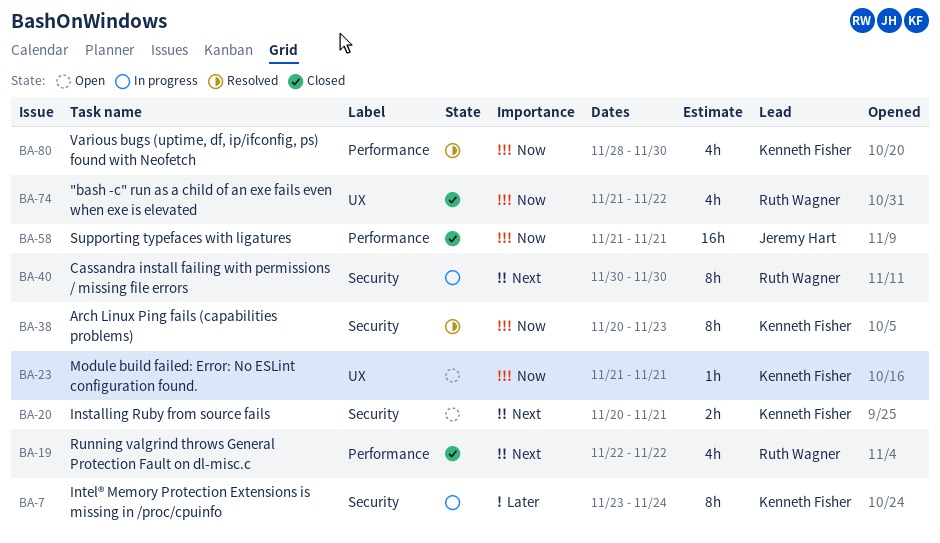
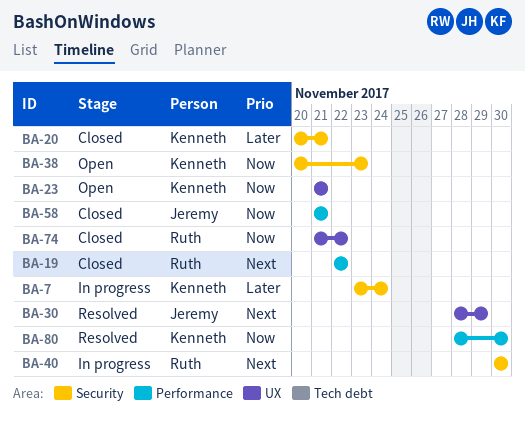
BA-20, status: Open -> Closed
BA-20, priority: Next -> Later
BA-30: none -> present
BA-38, status: Resolved -> Open

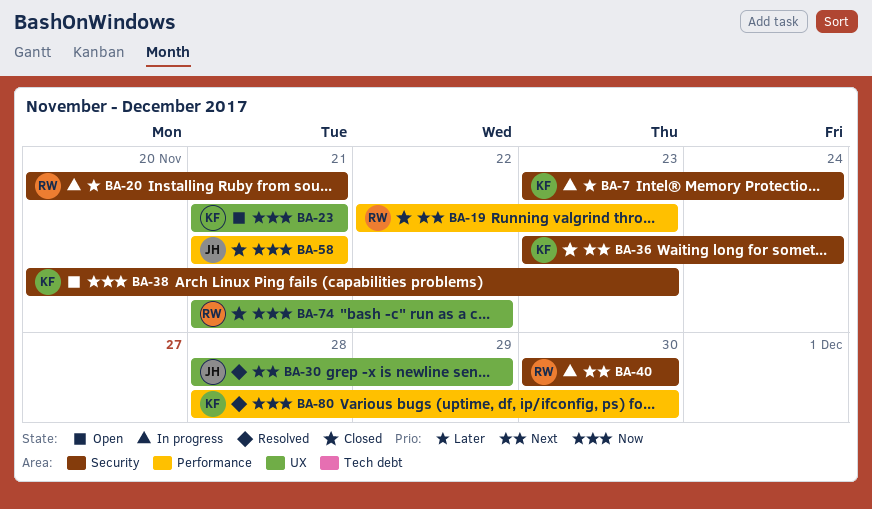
BA-19, due: Nov 22 -> Nov 23
BA-20, status: Closed -> In progress
BA-20, owner: Kenneth -> Ruth
BA-36: none -> present

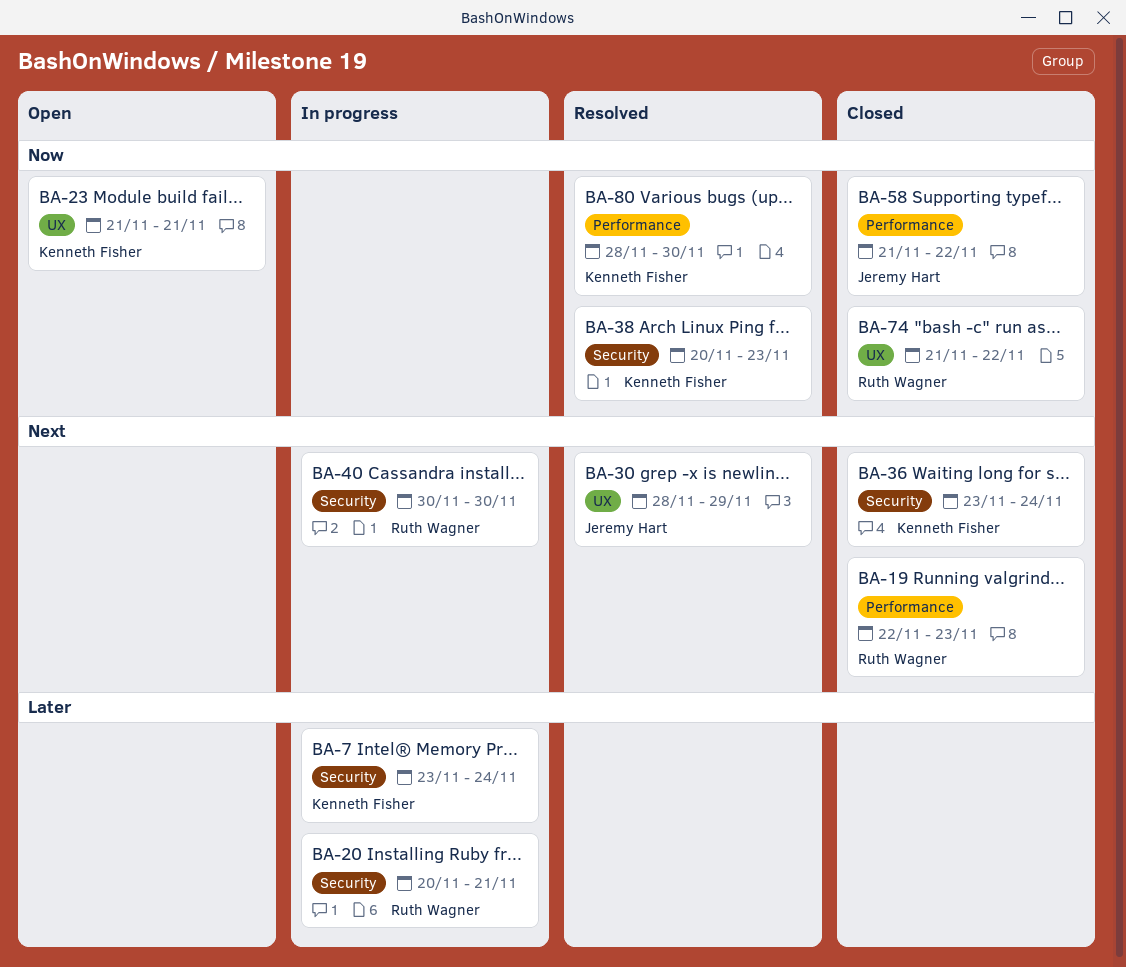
BA-38, status: Open -> Resolved
BA-58, due: Nov 21 -> Nov 22

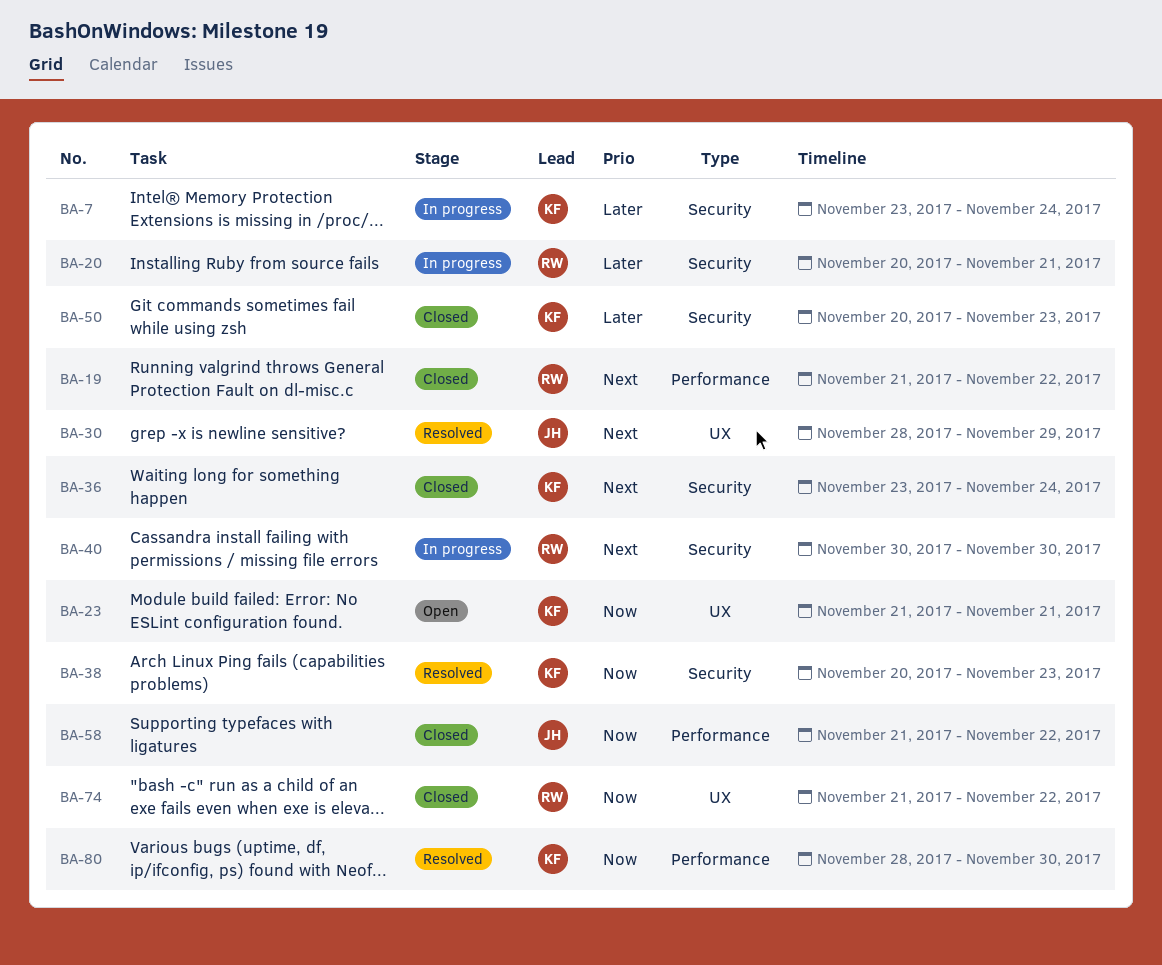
BA-19, start: Nov 22 -> Nov 21
BA-19, due: Nov 23 -> Nov 22
BA-50: none -> present

